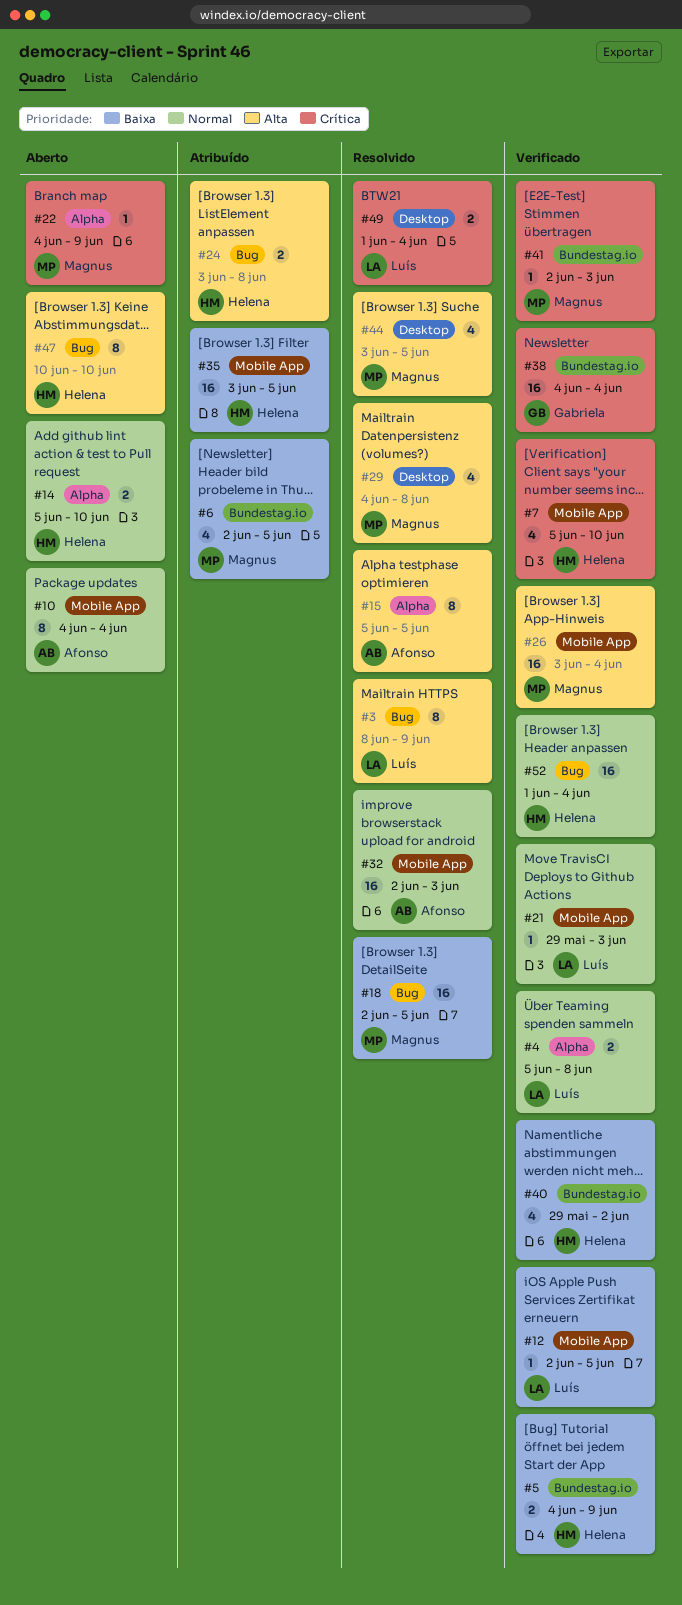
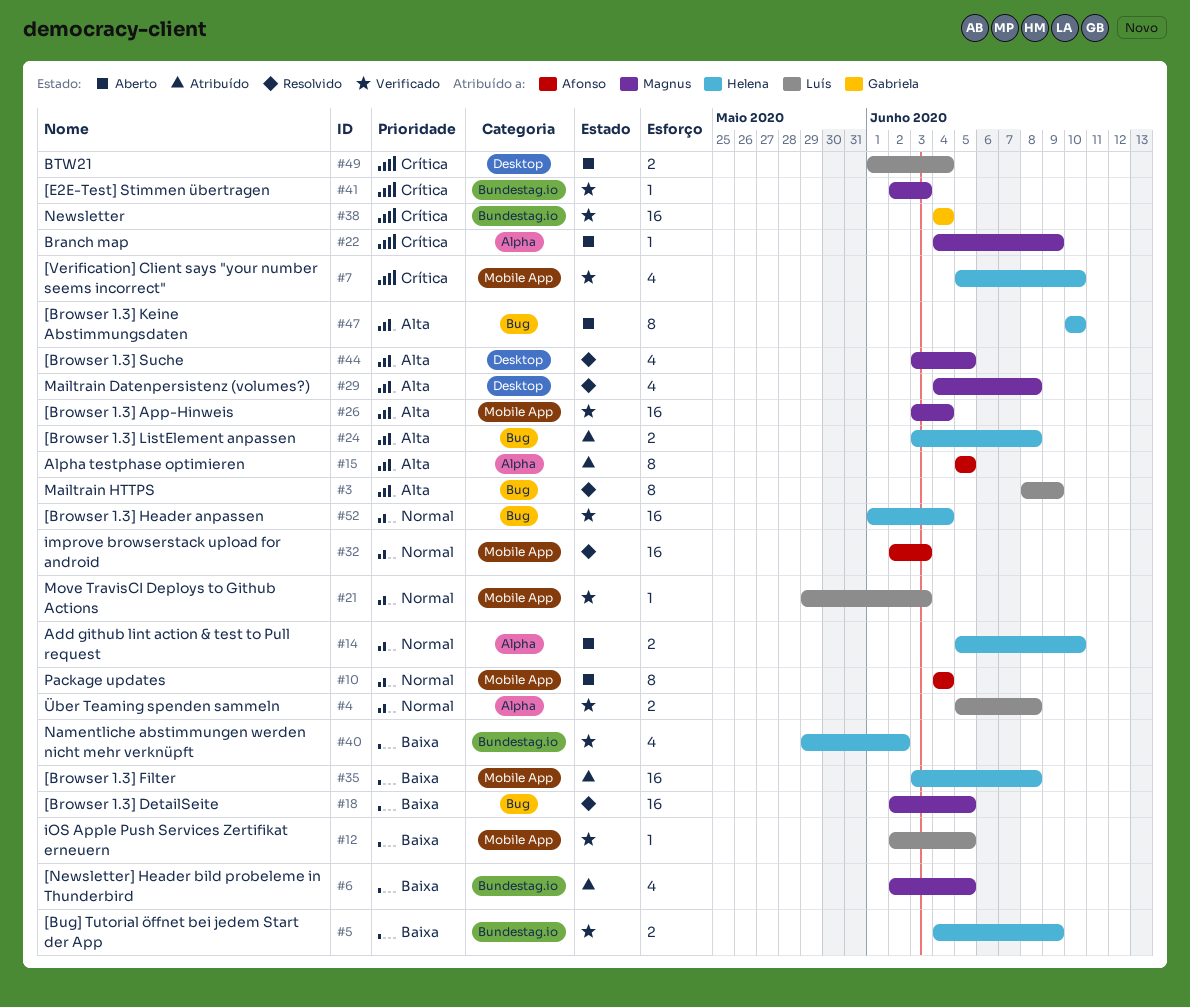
#15, status: Resolvido -> Atribuído
#35, due: Jun 5 -> Jun 8
#49, status: Resolvido -> Aberto

